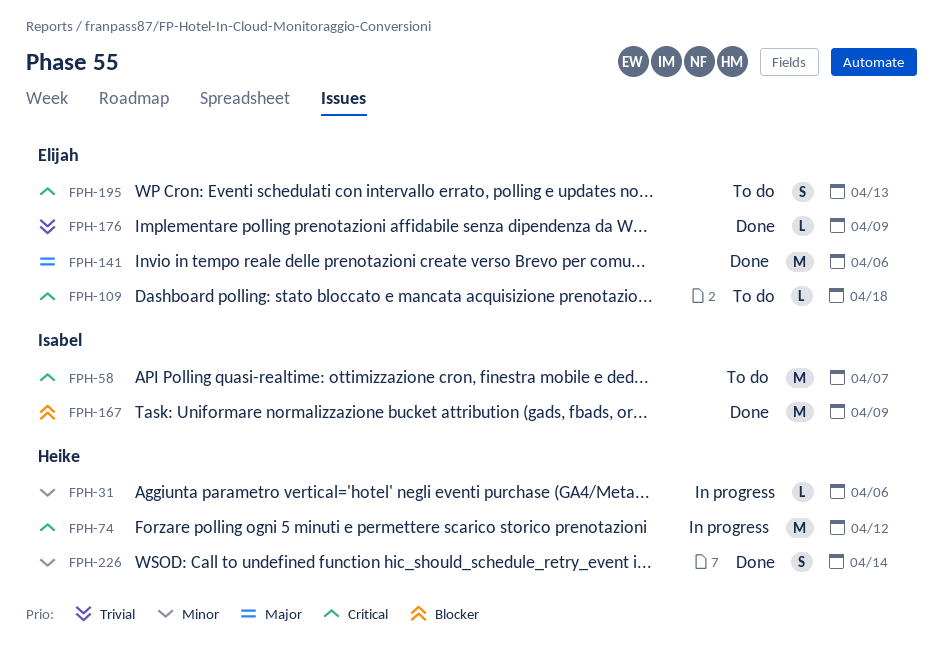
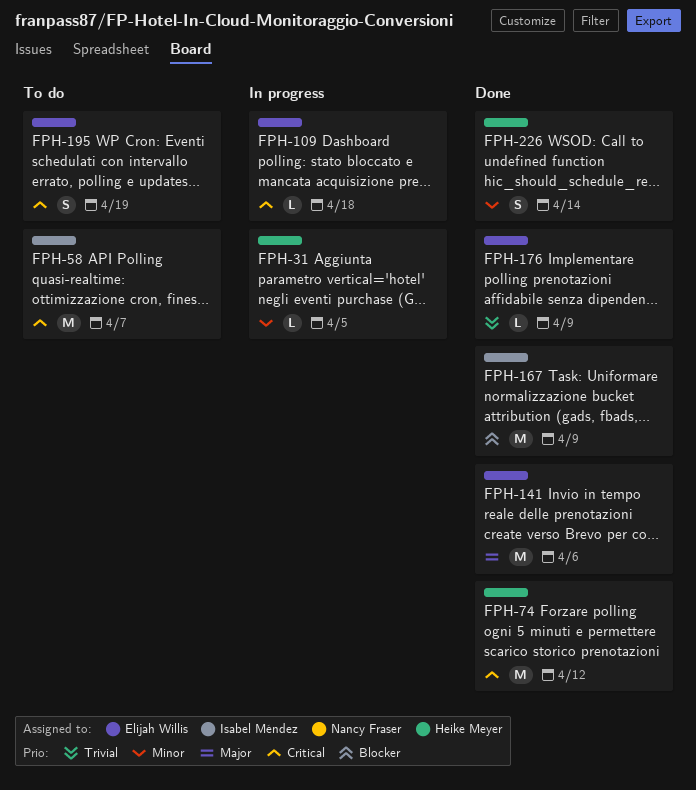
FPH-31, due: Apr 6 -> Apr 5
FPH-74, status: In progress -> Done
FPH-109, status: To do -> In progress
FPH-195, due: Apr 13 -> Apr 19

